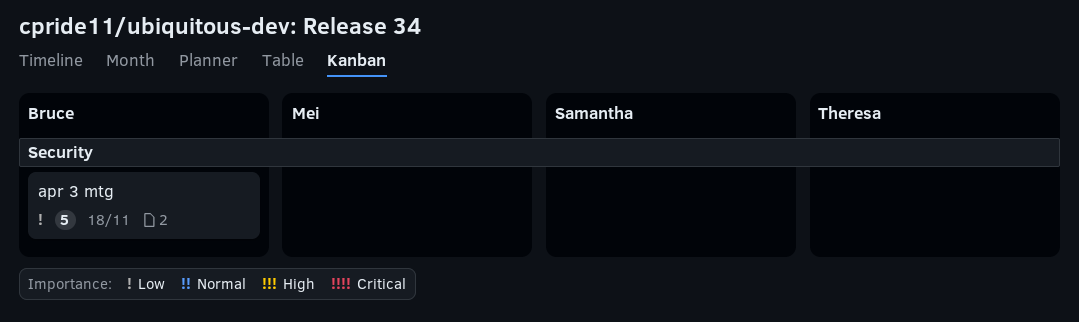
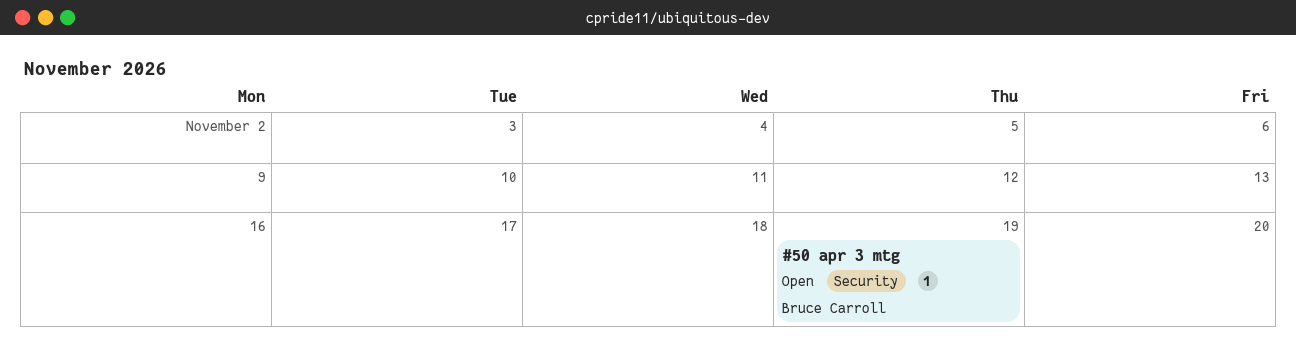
apr 3 mtg, estimate: 5 -> 1
apr 3 mtg, due: Nov 18 -> Nov 19

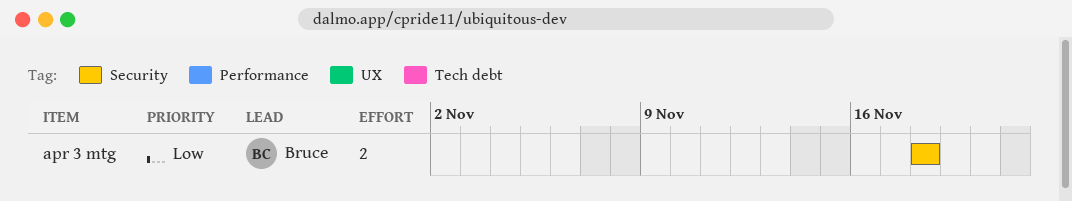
apr 3 mtg, estimate: 1 -> 2
apr 3 mtg, due: Nov 19 -> Nov 18

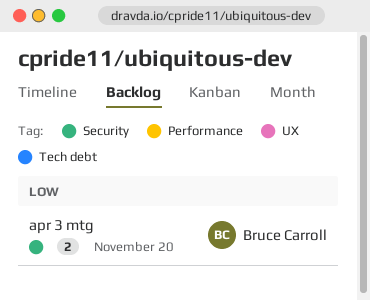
apr 3 mtg, due: Nov 18 -> Nov 20

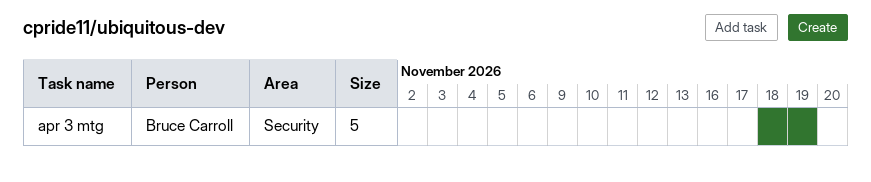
apr 3 mtg, estimate: 2 -> 5
apr 3 mtg, due: Nov 20 -> Nov 19

